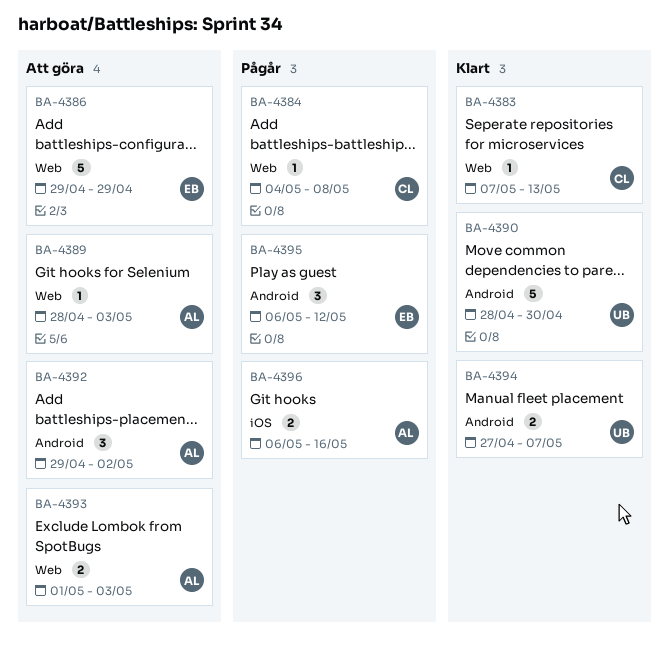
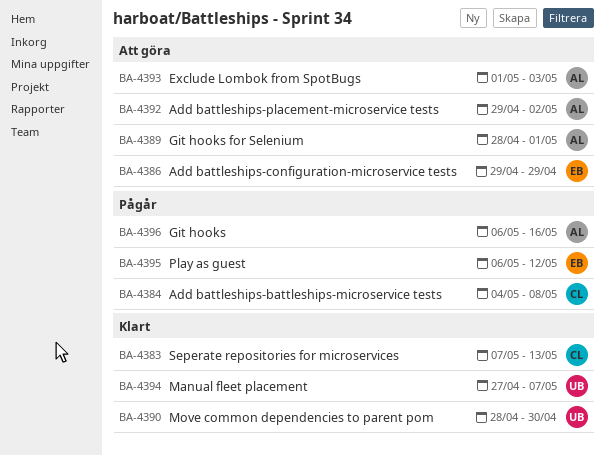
BA-4389, due: May 3 -> May 1

